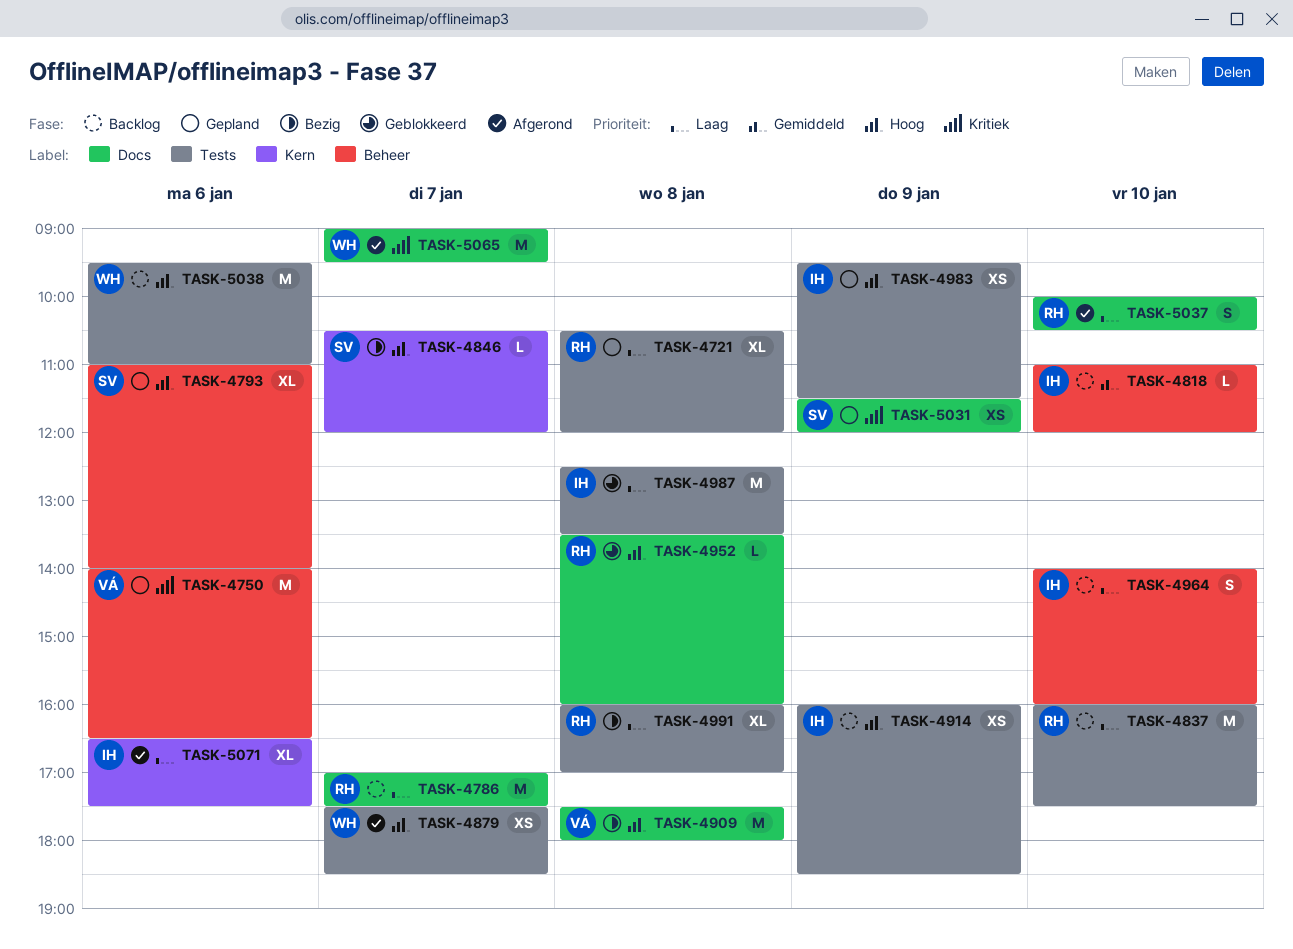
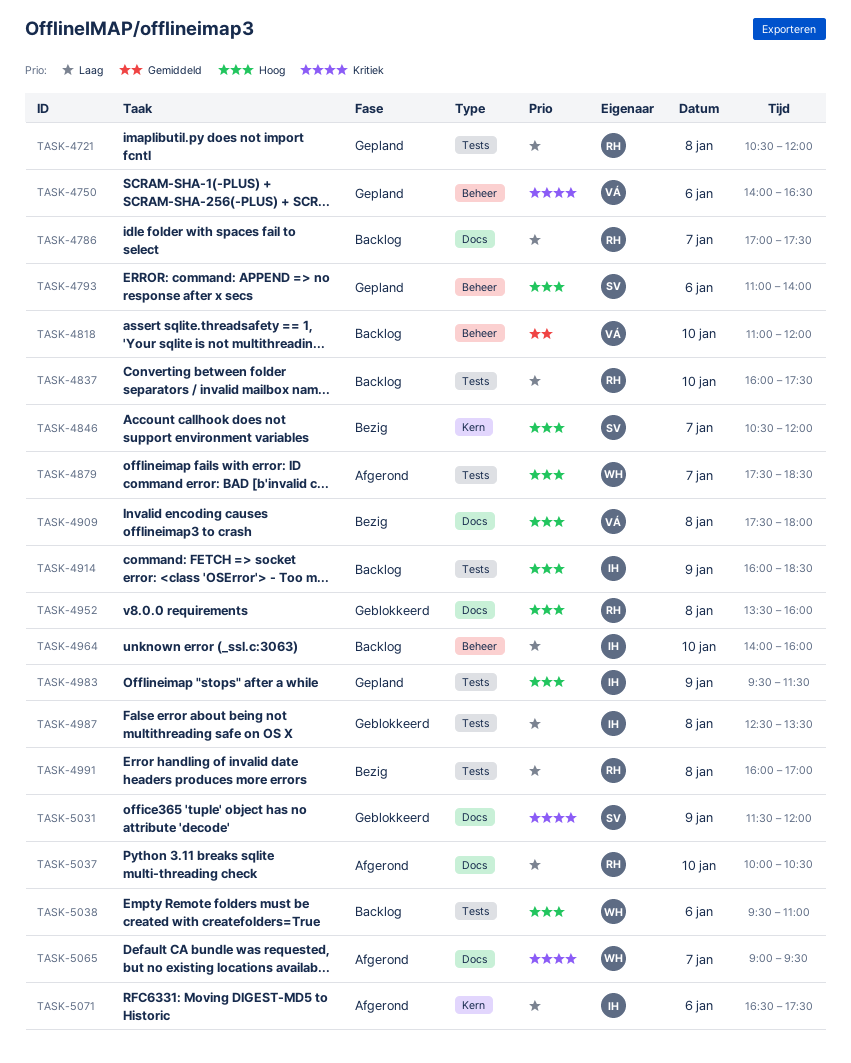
TASK-4818, owner: IH -> VÁ
TASK-5031, status: Gepland -> Geblokkeerd

